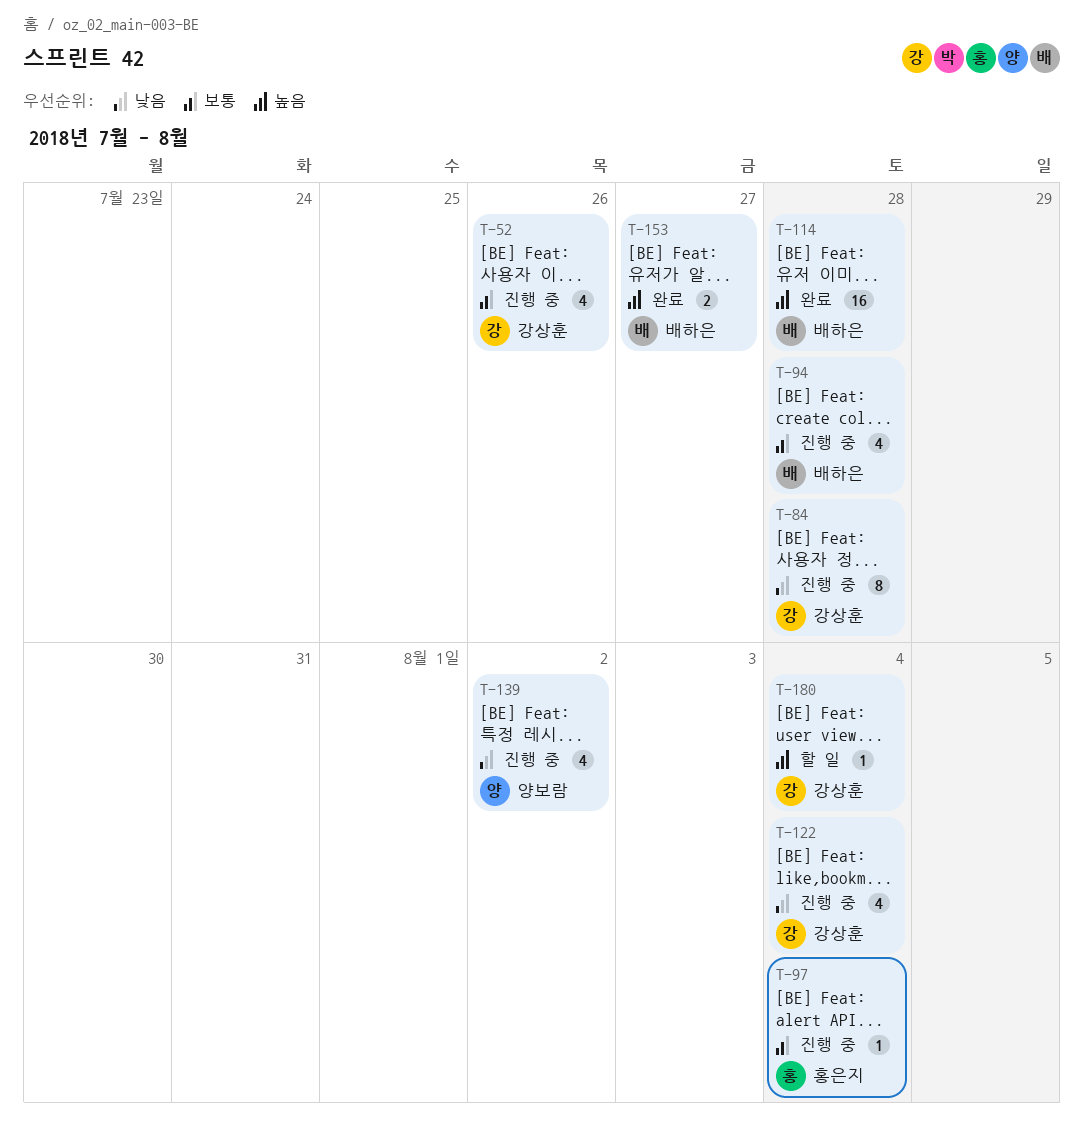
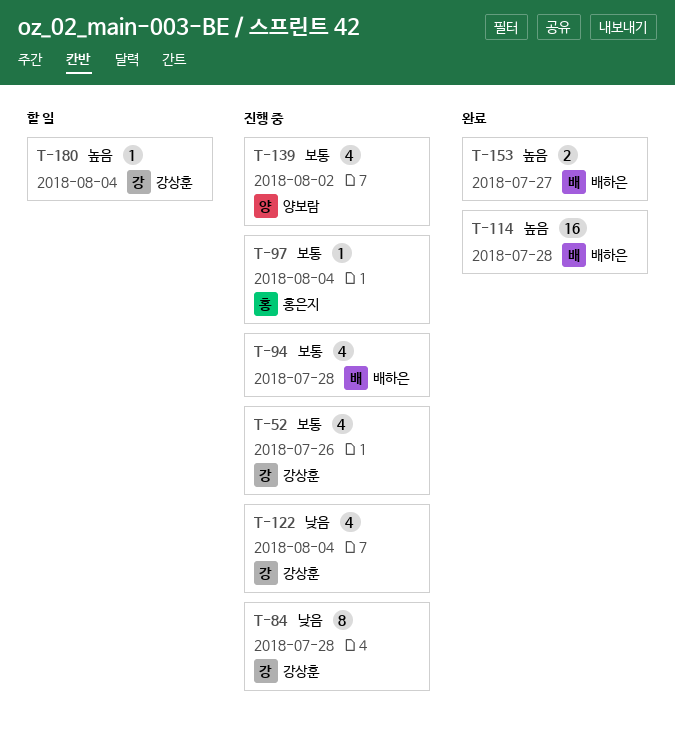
T-139, priority: 낮음 -> 보통

